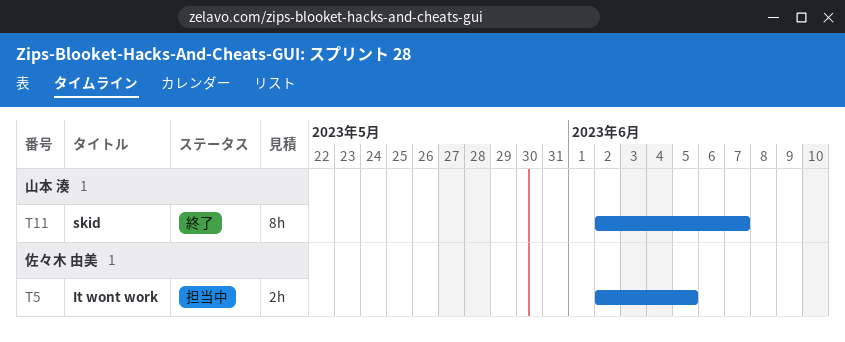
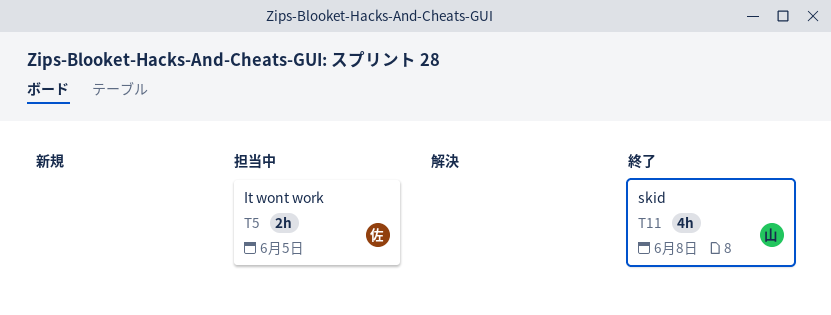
T11, estimate: 8h -> 4h
T11, due: Jun 7 -> Jun 8

